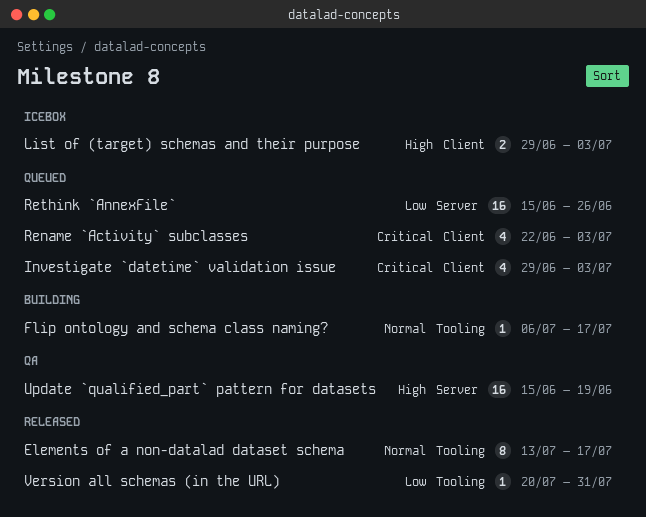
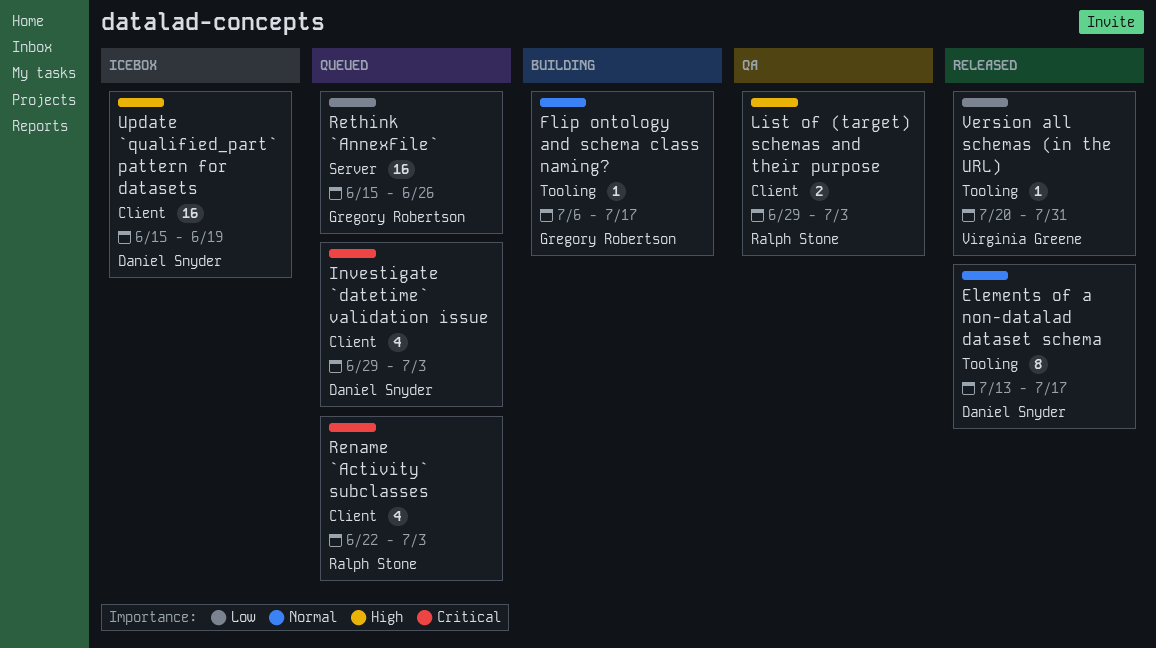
List of (target) schemas and their purpose, status: Icebox -> QA
Update `qualified_part` pattern for datasets, status: QA -> Icebox
Update `qualified_part` pattern for datasets, label: Server -> Client

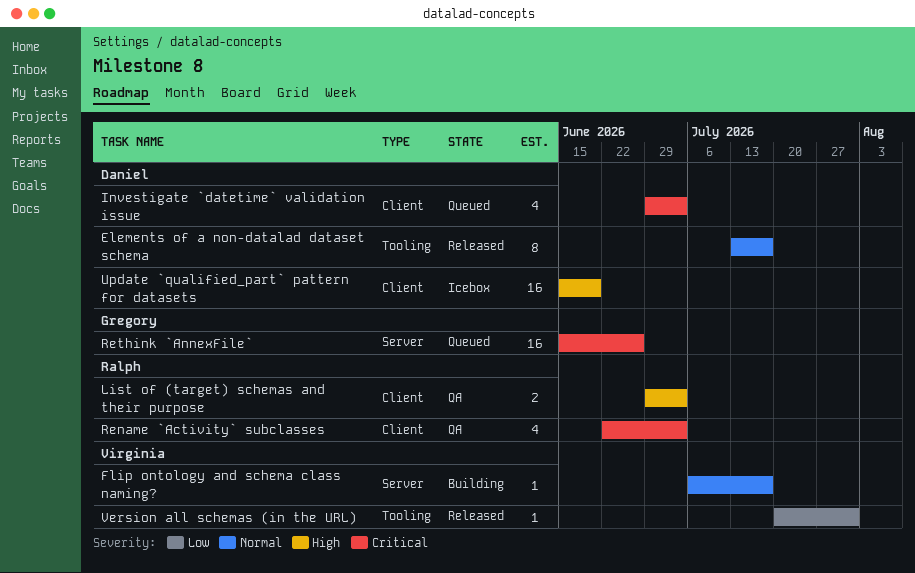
Flip ontology and schema class naming?, owner: Gregory Robertson -> Virginia Greene
Flip ontology and schema class naming?, label: Tooling -> Server
Rename `Activity` subclasses, status: Queued -> QA
Rethink `AnnexFile`, priority: Low -> Critical

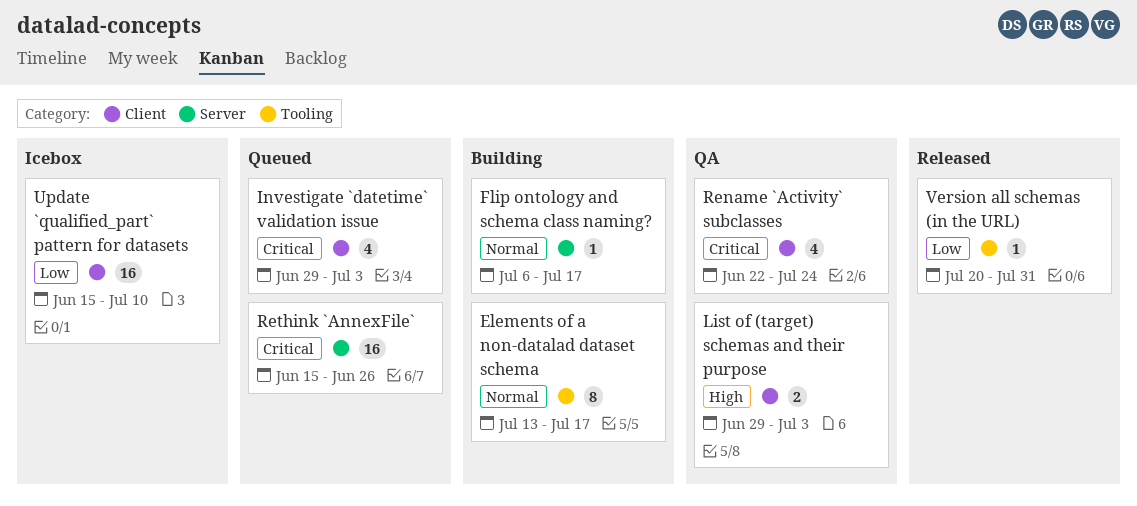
Elements of a non-datalad dataset schema, status: Released -> Building
Rename `Activity` subclasses, due: Jul 3 -> Jul 24
Update `qualified_part` pattern for datasets, priority: High -> Low
Update `qualified_part` pattern for datasets, due: Jun 19 -> Jul 10

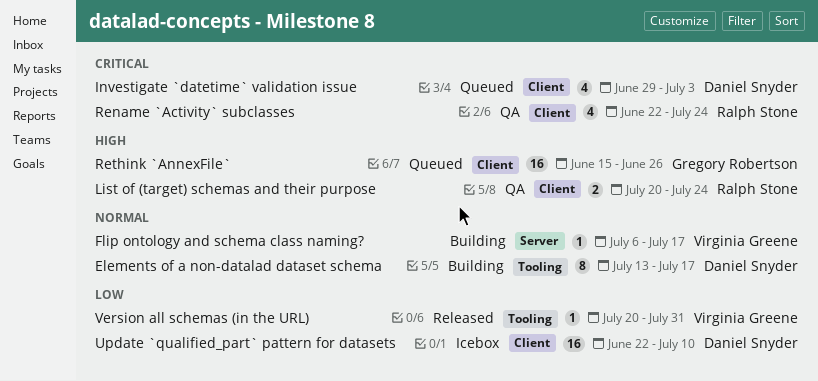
List of (target) schemas and their purpose, start: Jun 29 -> Jul 20
List of (target) schemas and their purpose, due: Jul 3 -> Jul 24
Rethink `AnnexFile`, priority: Critical -> High
Rethink `AnnexFile`, label: Server -> Client
Update `qualified_part` pattern for datasets, start: Jun 15 -> Jun 22

